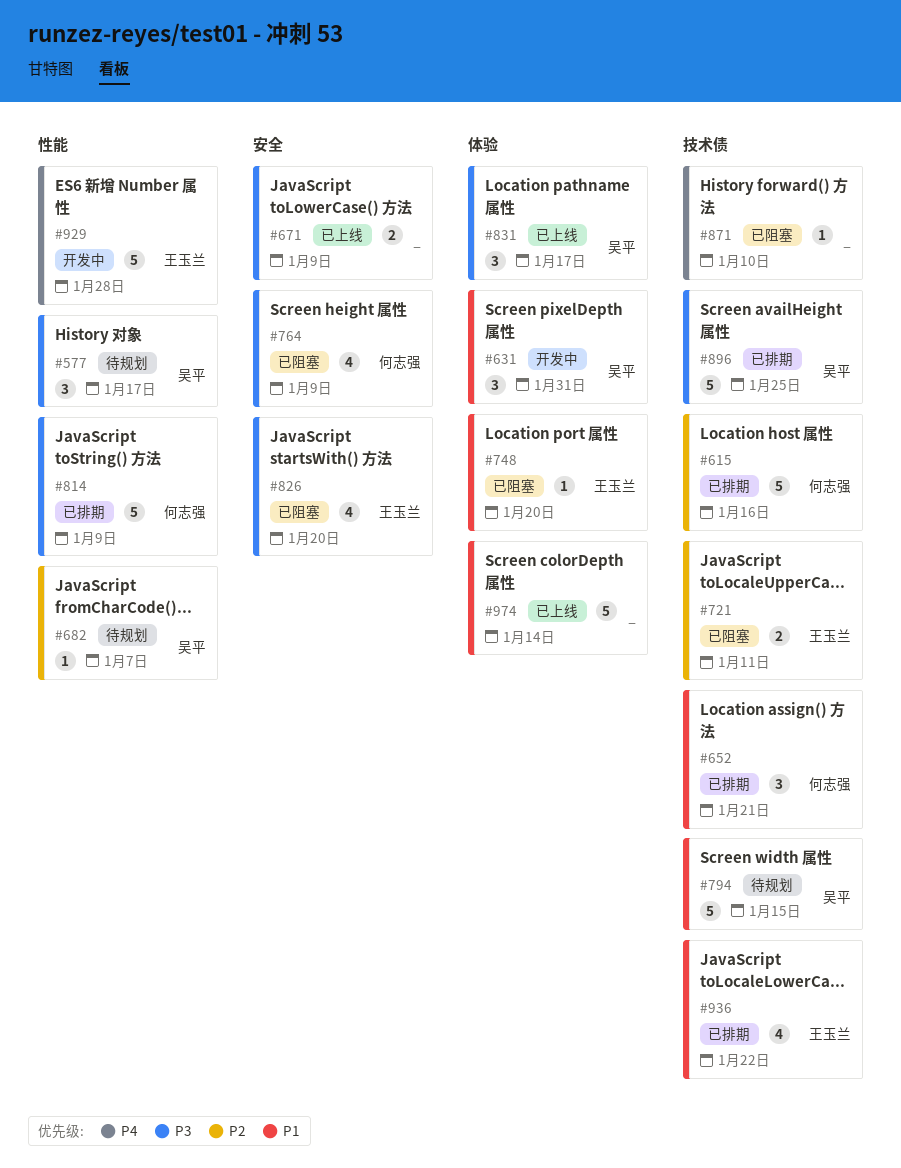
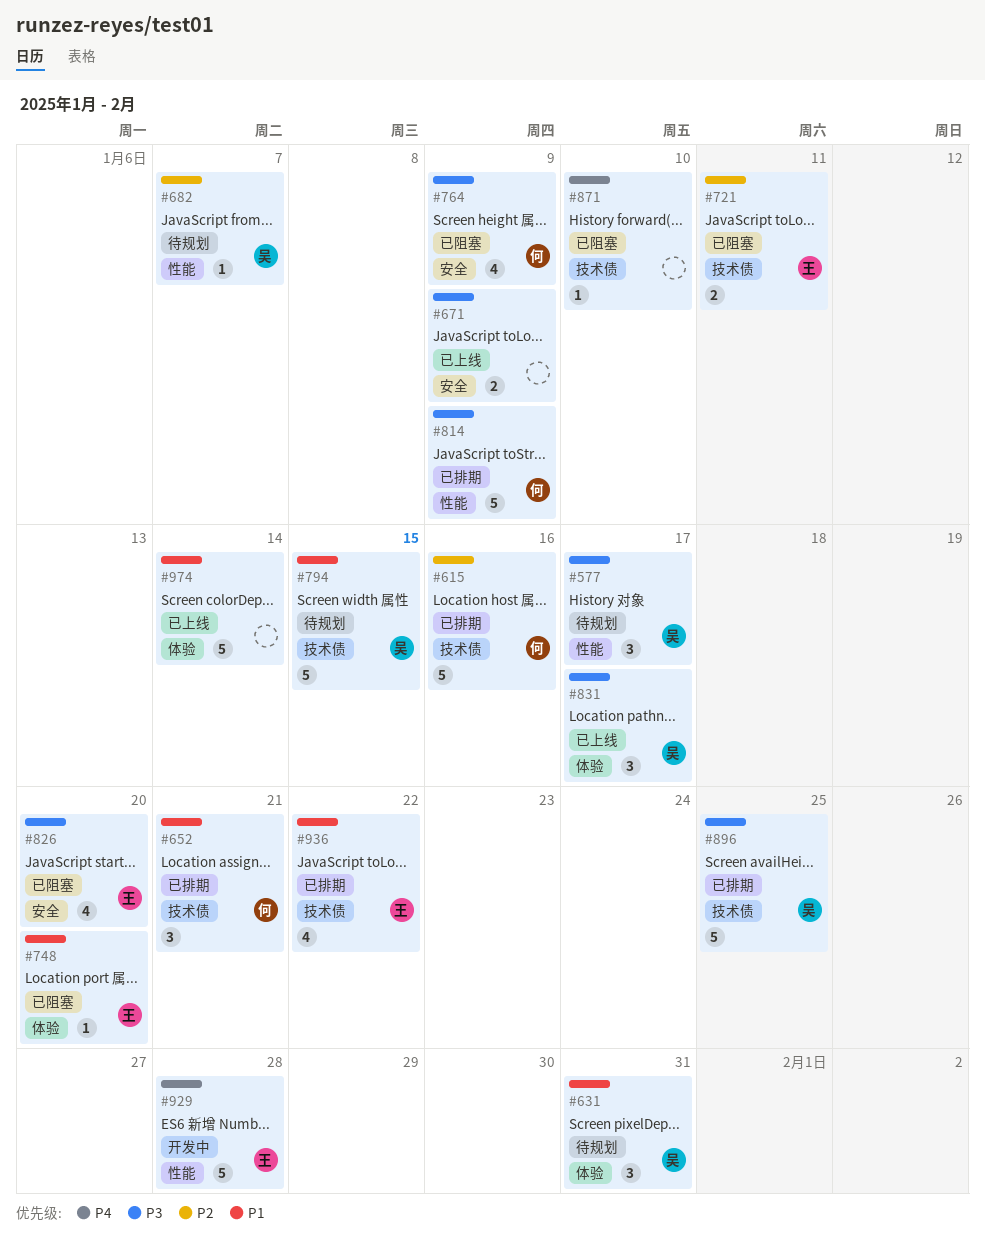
#631, status: 开发中 -> 待规划

